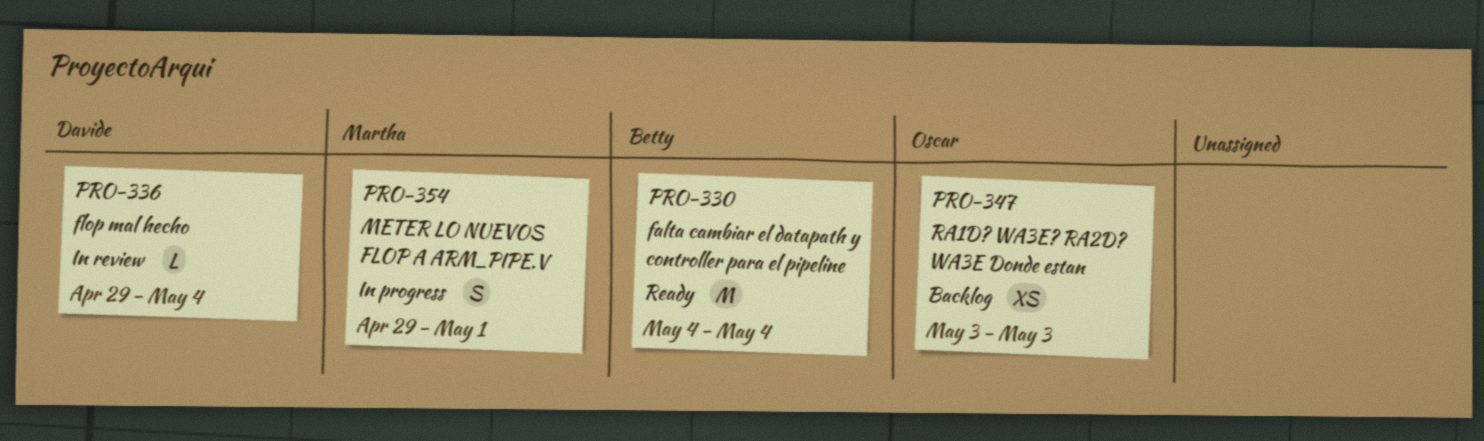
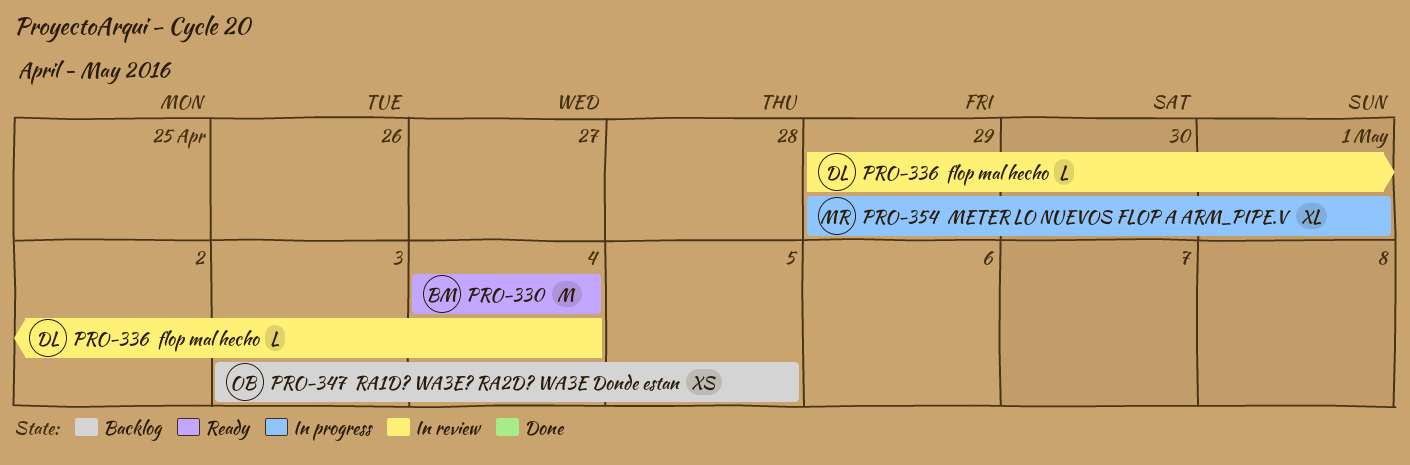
PRO-347, due: May 3 -> May 5
PRO-354, estimate: S -> XL

